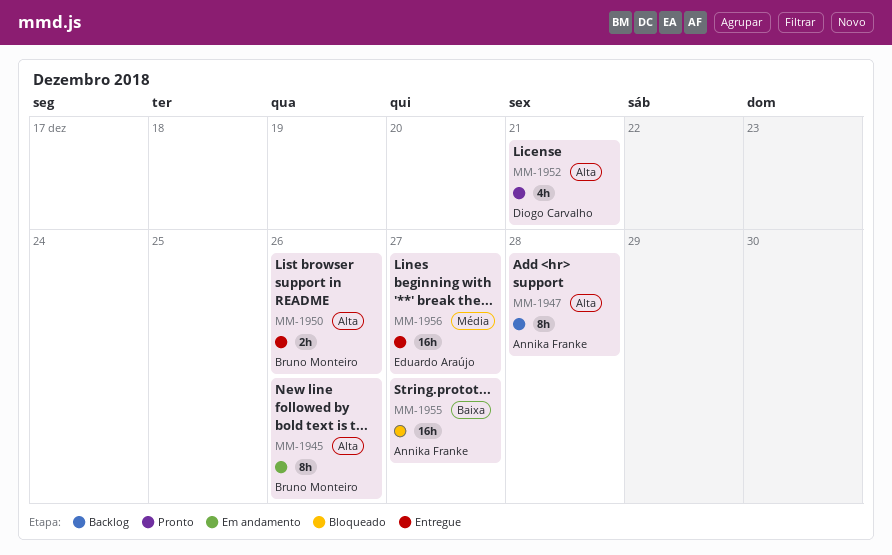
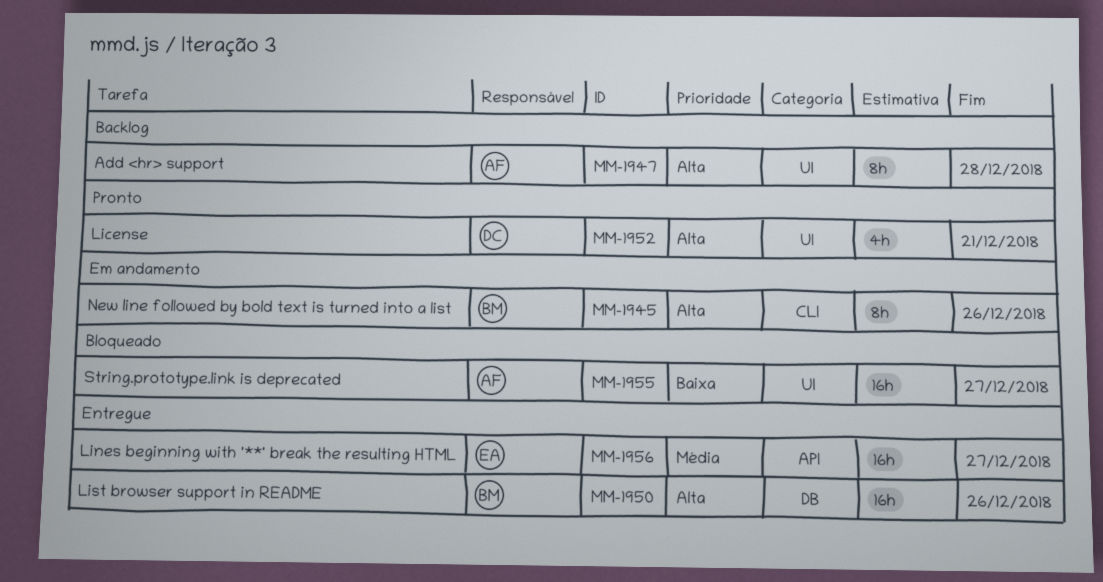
MM-1950, estimate: 2h -> 16h

